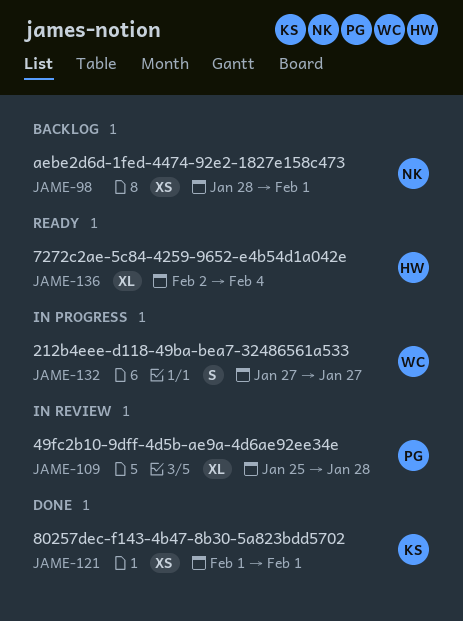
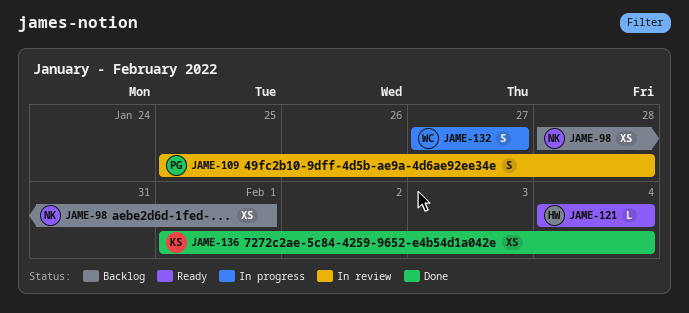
JAME-109, estimate: XL -> S
JAME-121, status: Done -> Ready
JAME-121, owner: KS -> HW
JAME-121, estimate: XS -> L
JAME-121, start: Feb 1 -> Feb 4
JAME-121, due: Feb 1 -> Feb 4
JAME-136, status: Ready -> Done
JAME-136, owner: HW -> KS
JAME-136, estimate: XL -> XS
JAME-136, start: Feb 2 -> Feb 1

